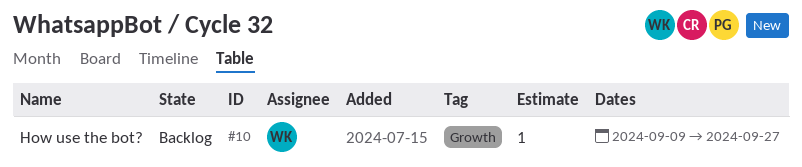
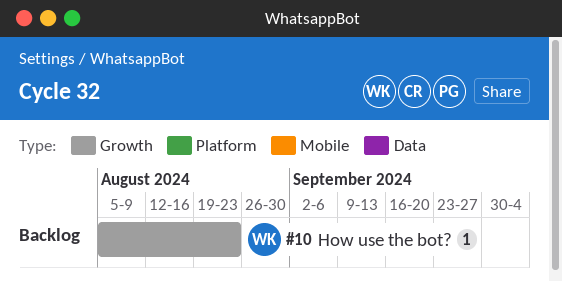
#10, start: Sep 9 -> Aug 5
#10, due: Sep 27 -> Aug 23

